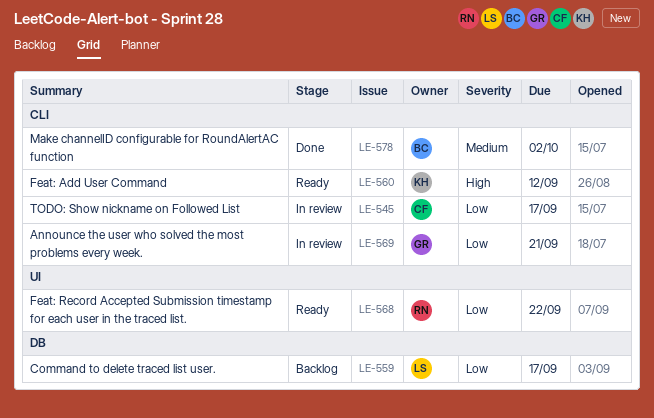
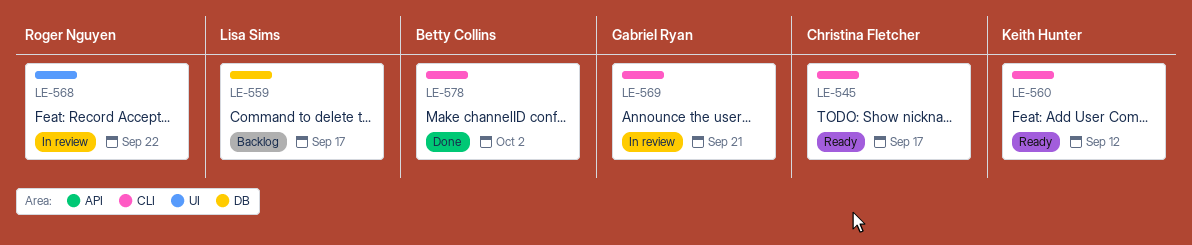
LE-545, status: In review -> Ready
LE-568, status: Ready -> In review

